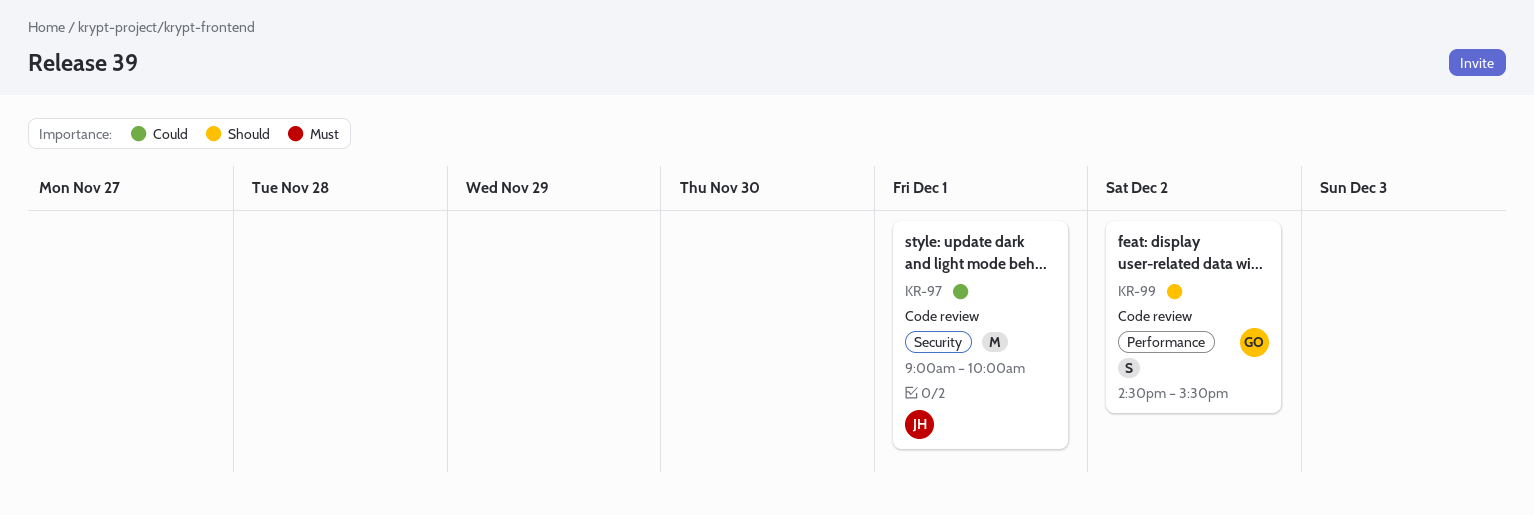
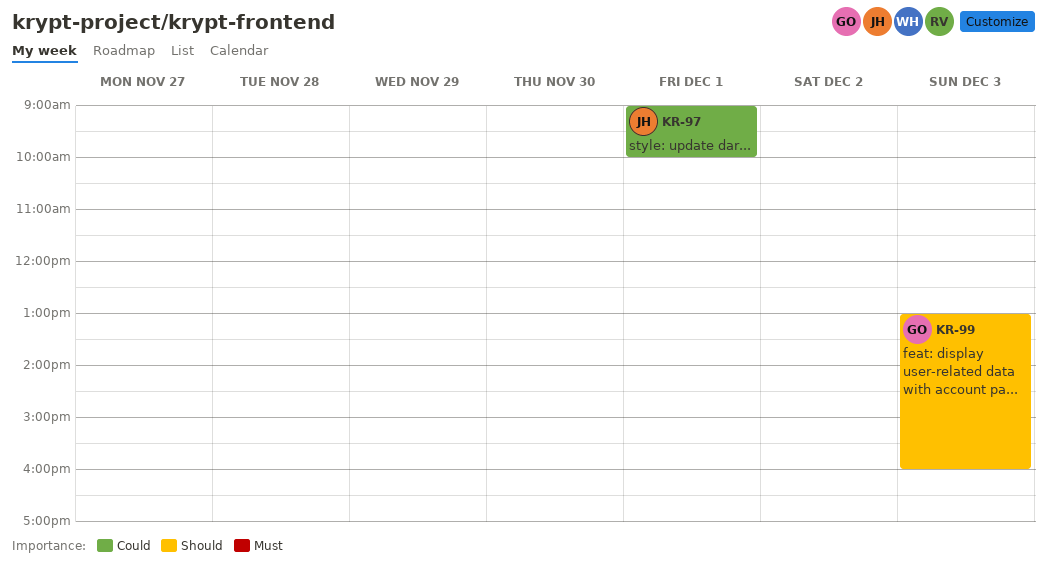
KR-99, day: Dec 2 -> Dec 3
KR-99, begins: 14:30 -> 13:00
KR-99, ends: 15:30 -> 16:00

